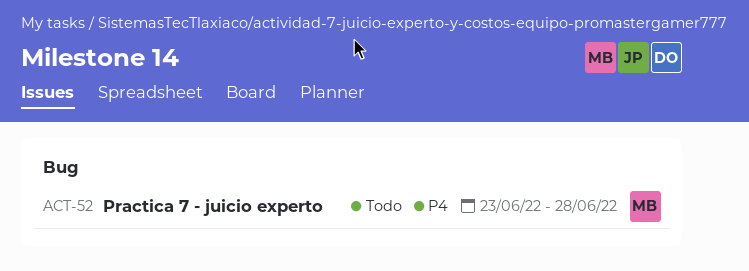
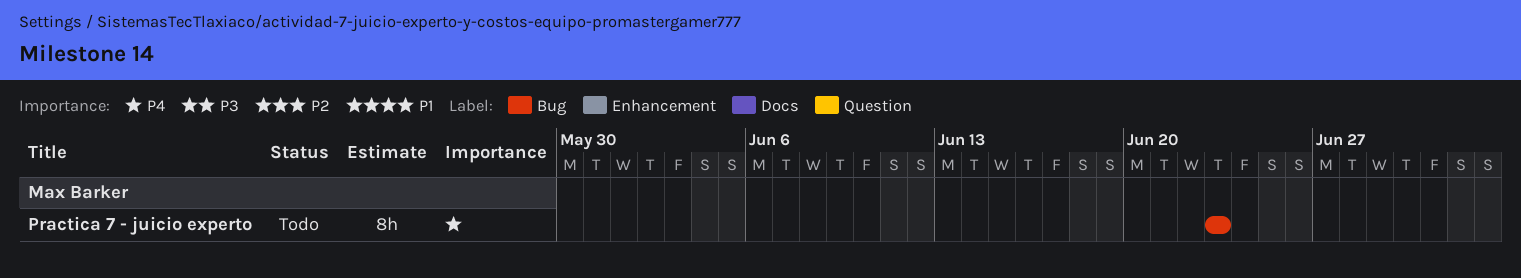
Practica 7 - juicio experto, due: Jun 28 -> Jun 23

